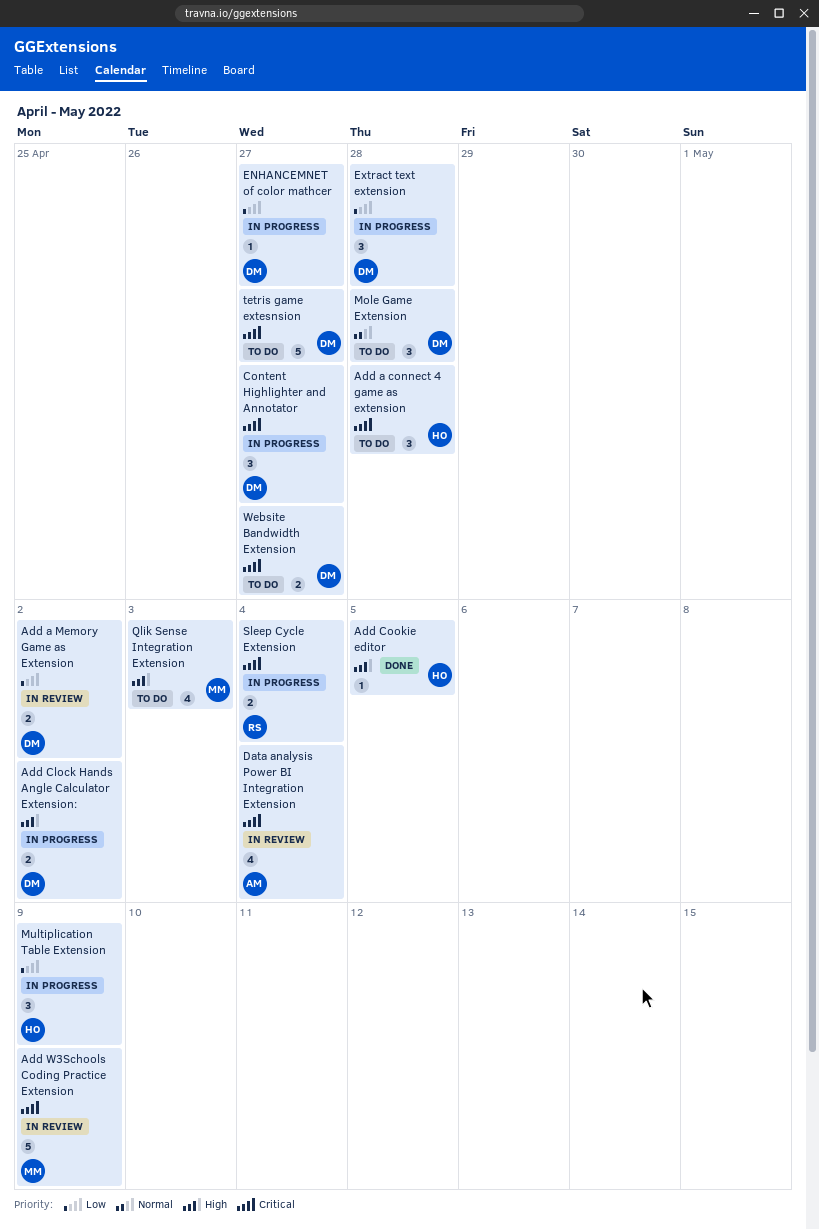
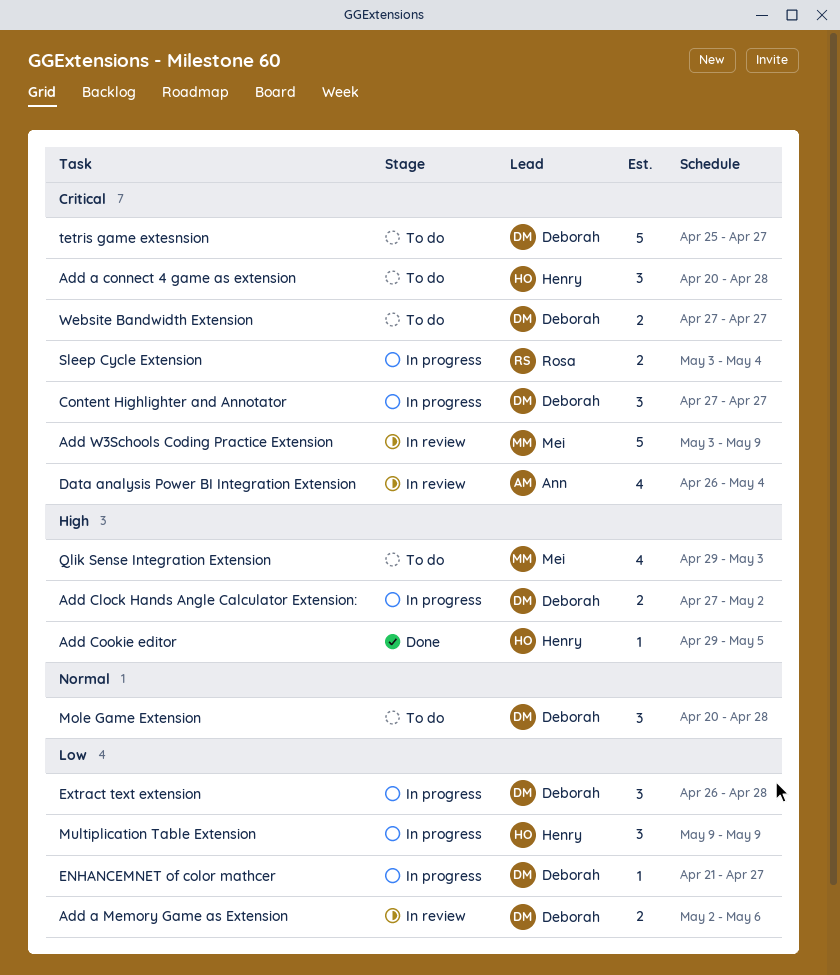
Add a Memory Game as Extension, due: May 2 -> May 6

